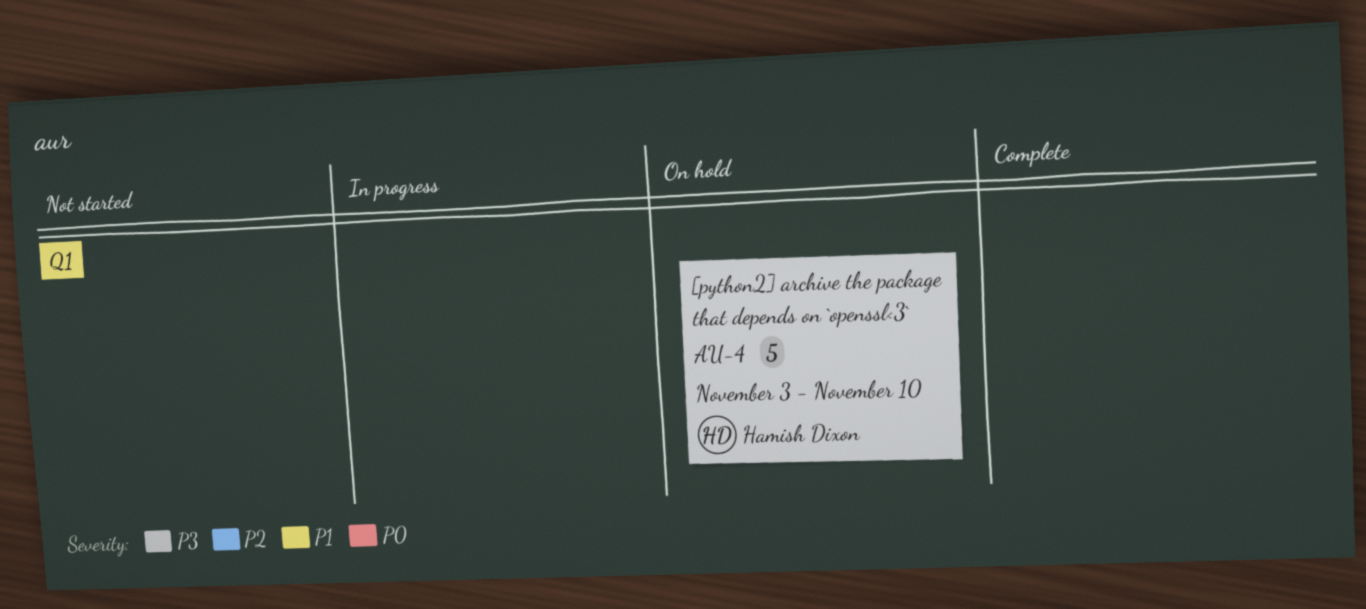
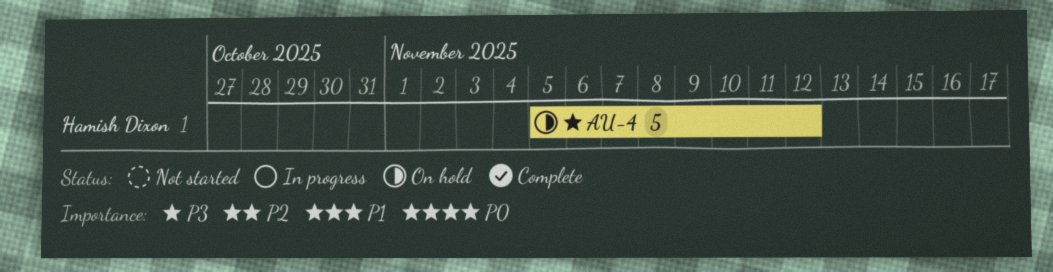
AU-4, start: Nov 3 -> Nov 5
AU-4, due: Nov 10 -> Nov 12

